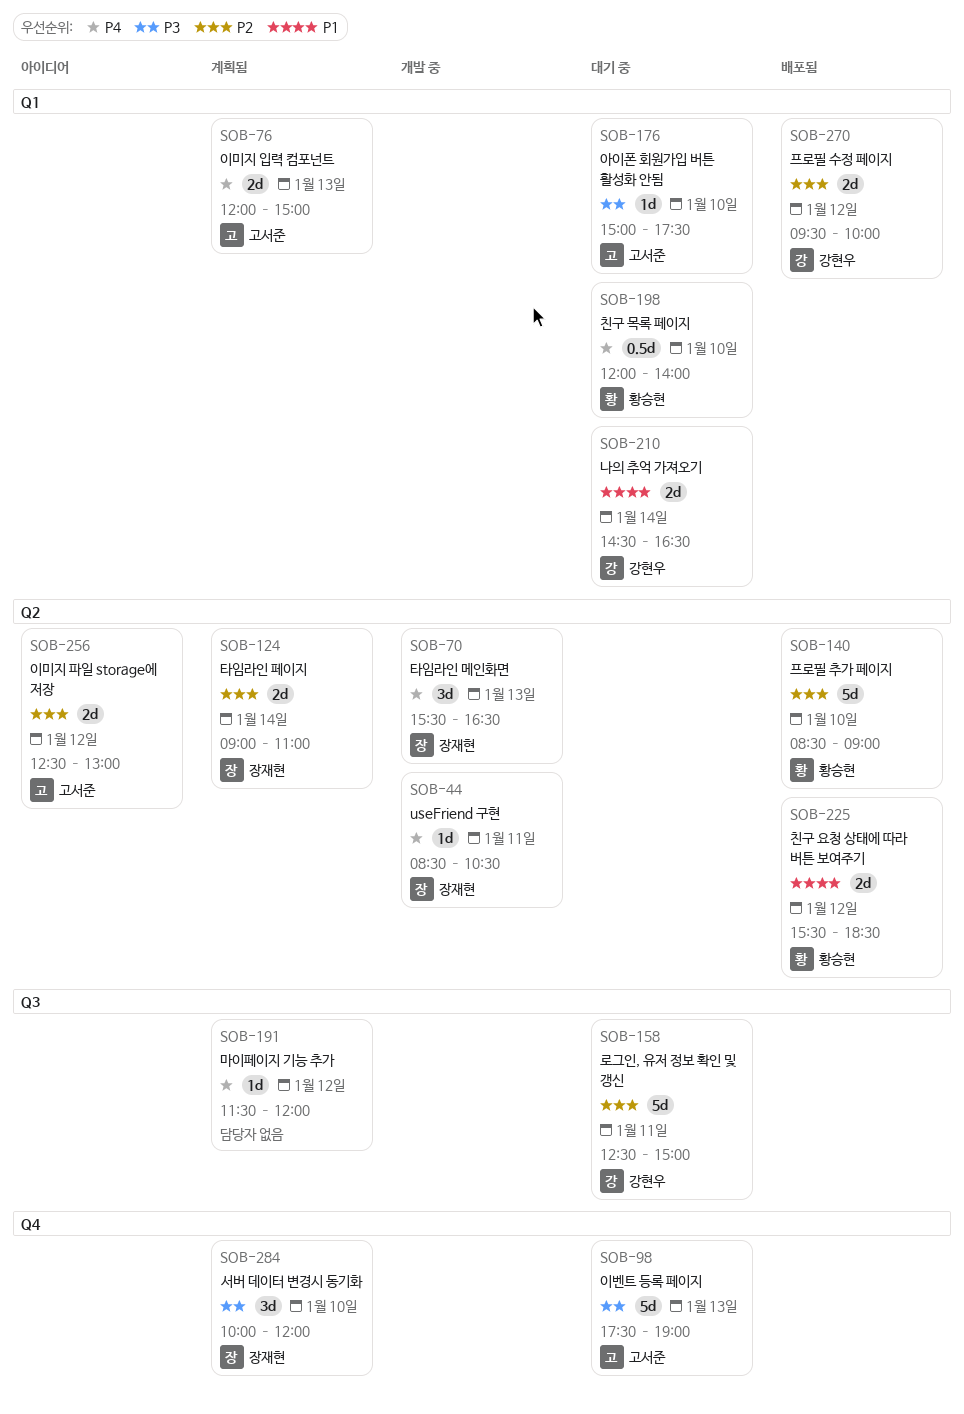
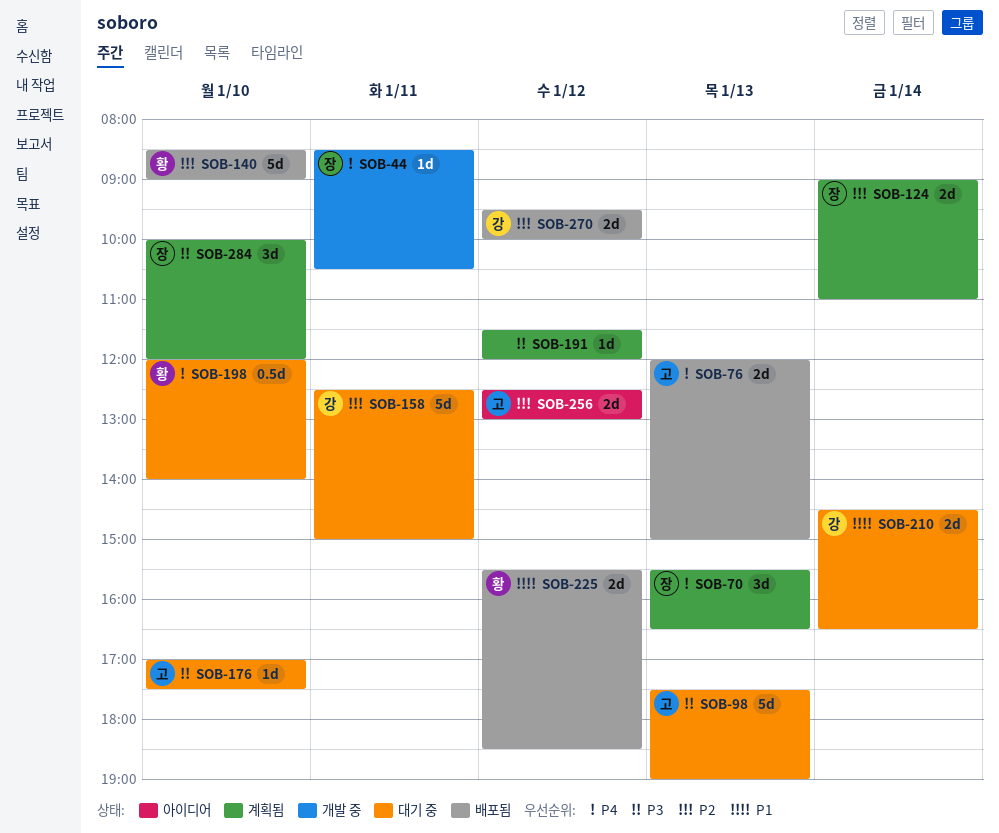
SOB-70, status: 개발 중 -> 계획됨
SOB-76, status: 계획됨 -> 배포됨
SOB-176, begins: 15:00 -> 17:00
SOB-191, priority: P4 -> P3

